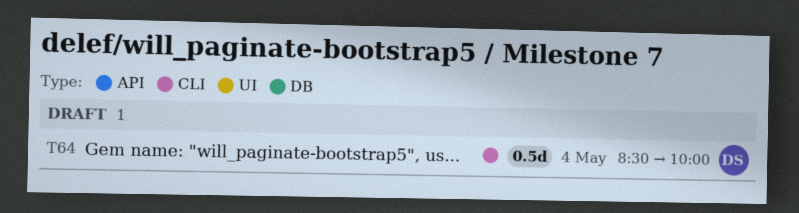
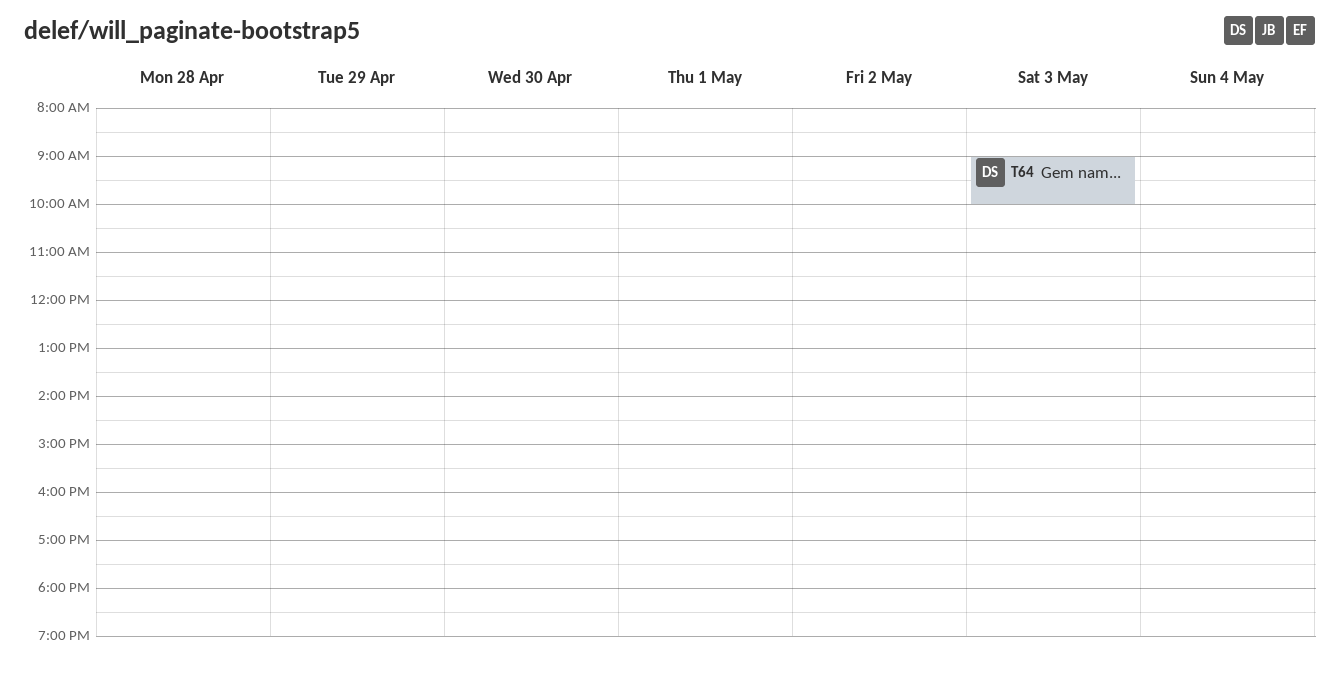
T64, day: May 4 -> May 3
T64, begins: 08:30 -> 09:00

